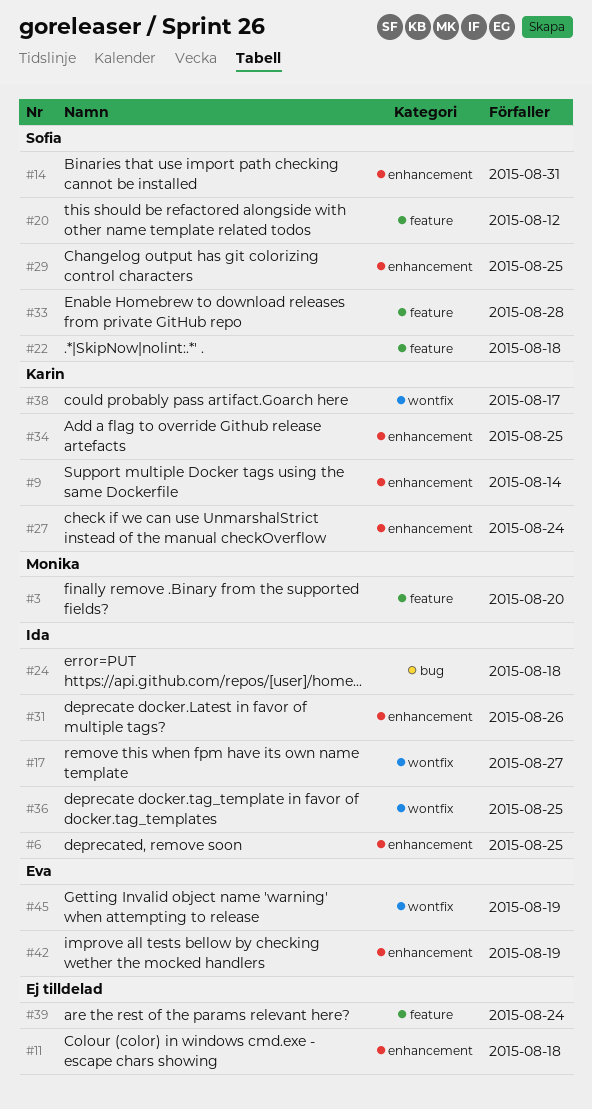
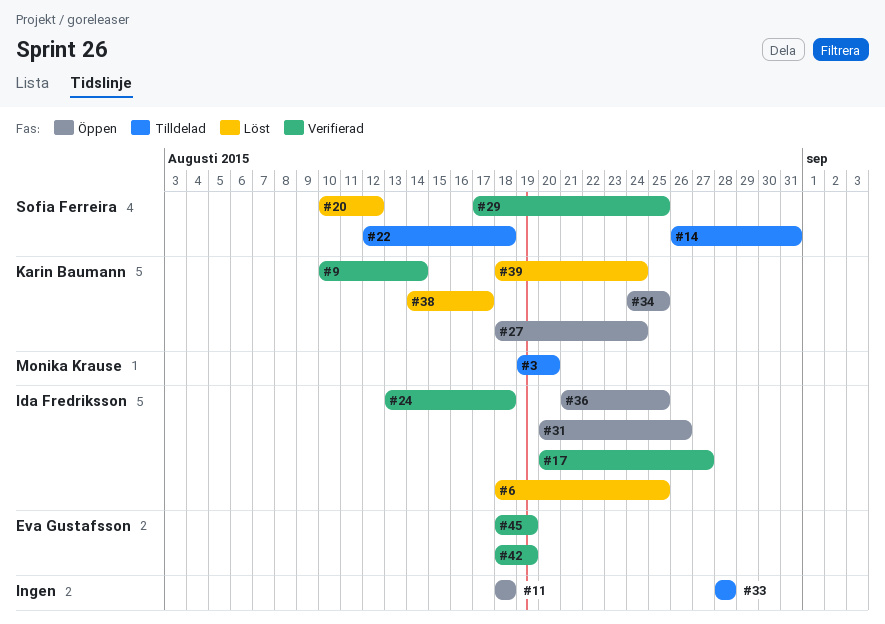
#33, owner: Sofia Ferreira -> none
#39, owner: none -> Karin Baumann

